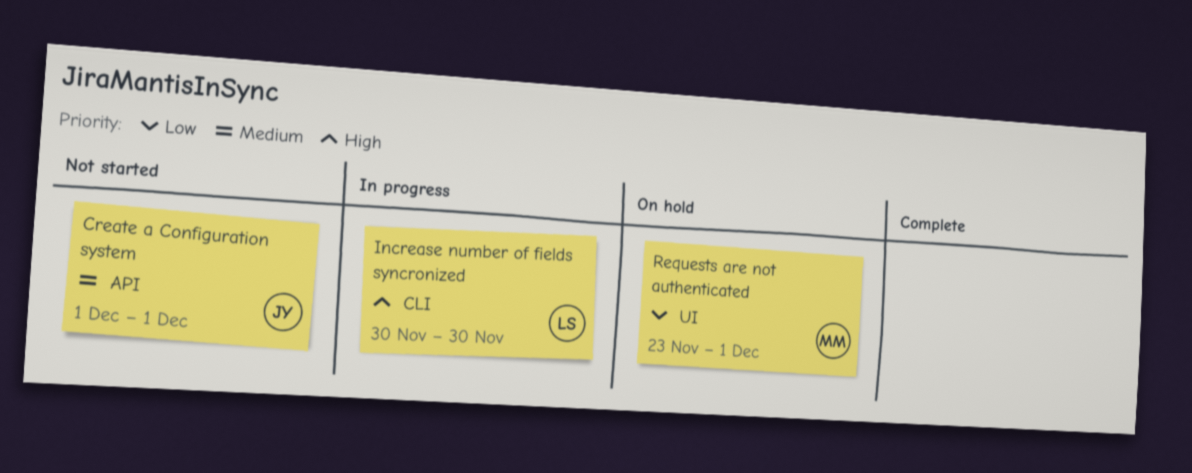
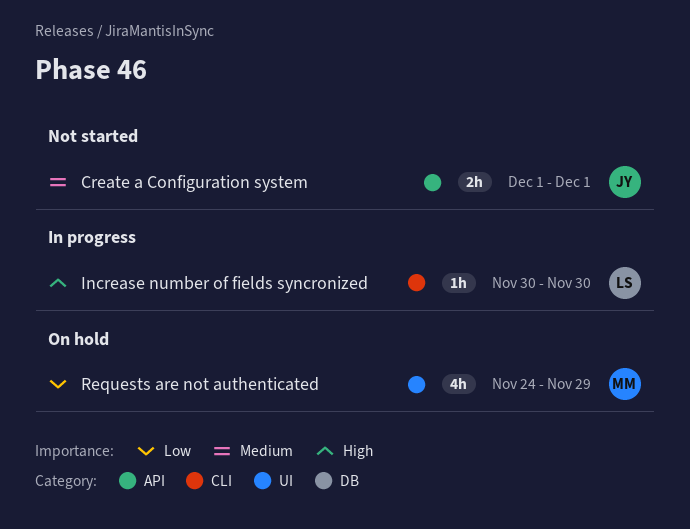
Requests are not authenticated, start: Nov 23 -> Nov 24
Requests are not authenticated, due: Dec 1 -> Nov 29

